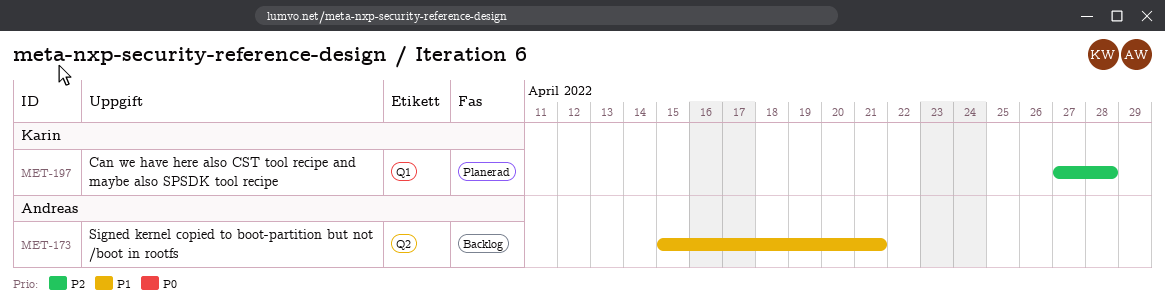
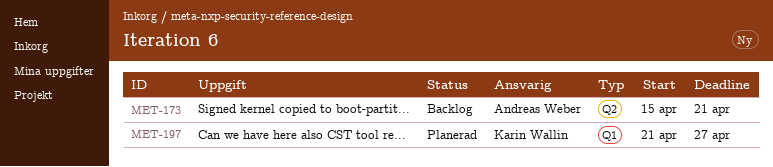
MET-197, start: Apr 27 -> Apr 21
MET-197, due: Apr 28 -> Apr 27

